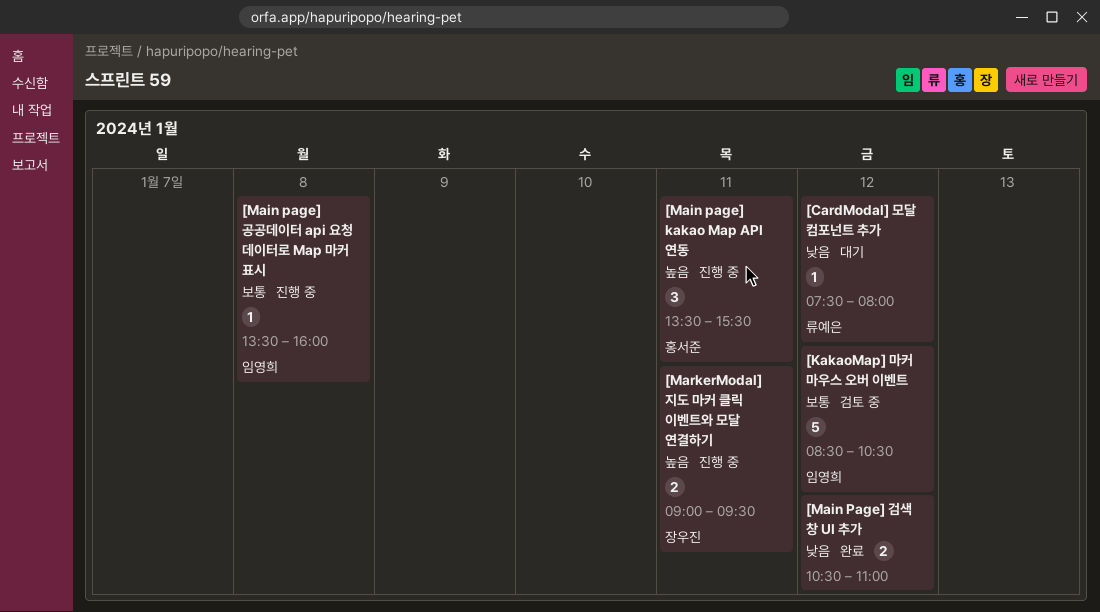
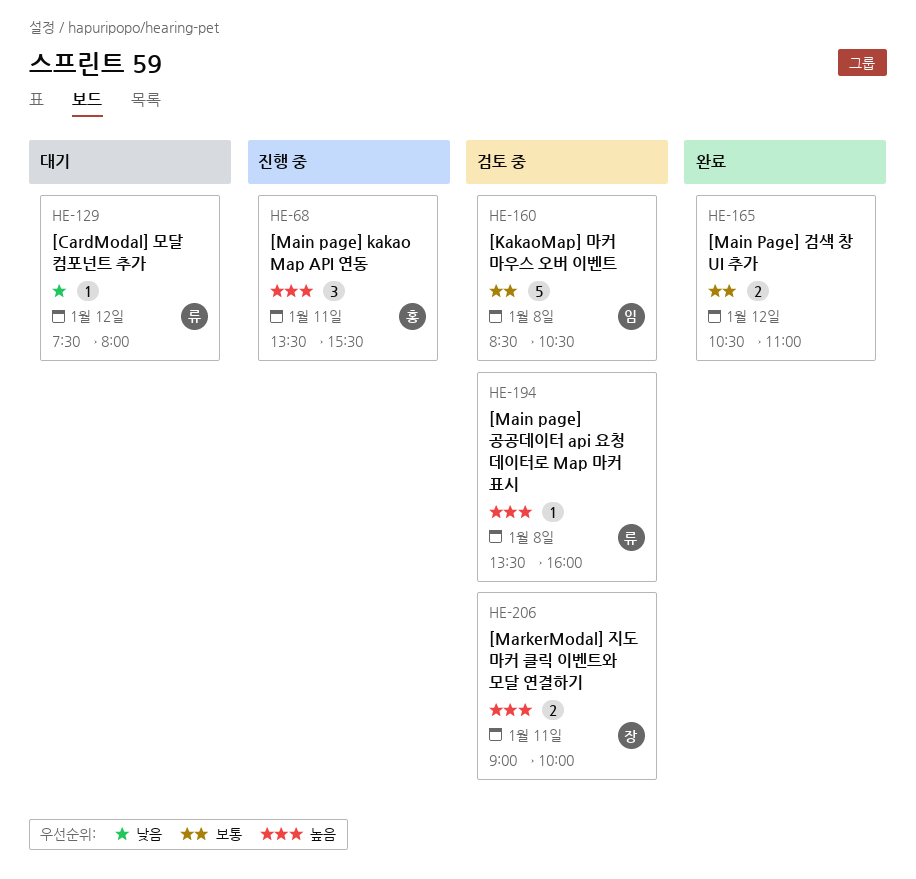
[KakaoMap] 마커 마우스 오버 이벤트, day: Jan 12 -> Jan 8
[Main Page] 검색 창 UI 추가, priority: 낮음 -> 보통
[Main page] 공공데이터 api 요청 데이터로 Map 마커 표시, status: 진행 중 -> 검토 중
[Main page] 공공데이터 api 요청 데이터로 Map 마커 표시, owner: 임영희 -> 류예은
[Main page] 공공데이터 api 요청 데이터로 Map 마커 표시, priority: 보통 -> 높음
[MarkerModal] 지도 마커 클릭 이벤트와 모달 연결하기, status: 진행 중 -> 검토 중
[MarkerModal] 지도 마커 클릭 이벤트와 모달 연결하기, ends: 09:30 -> 10:00

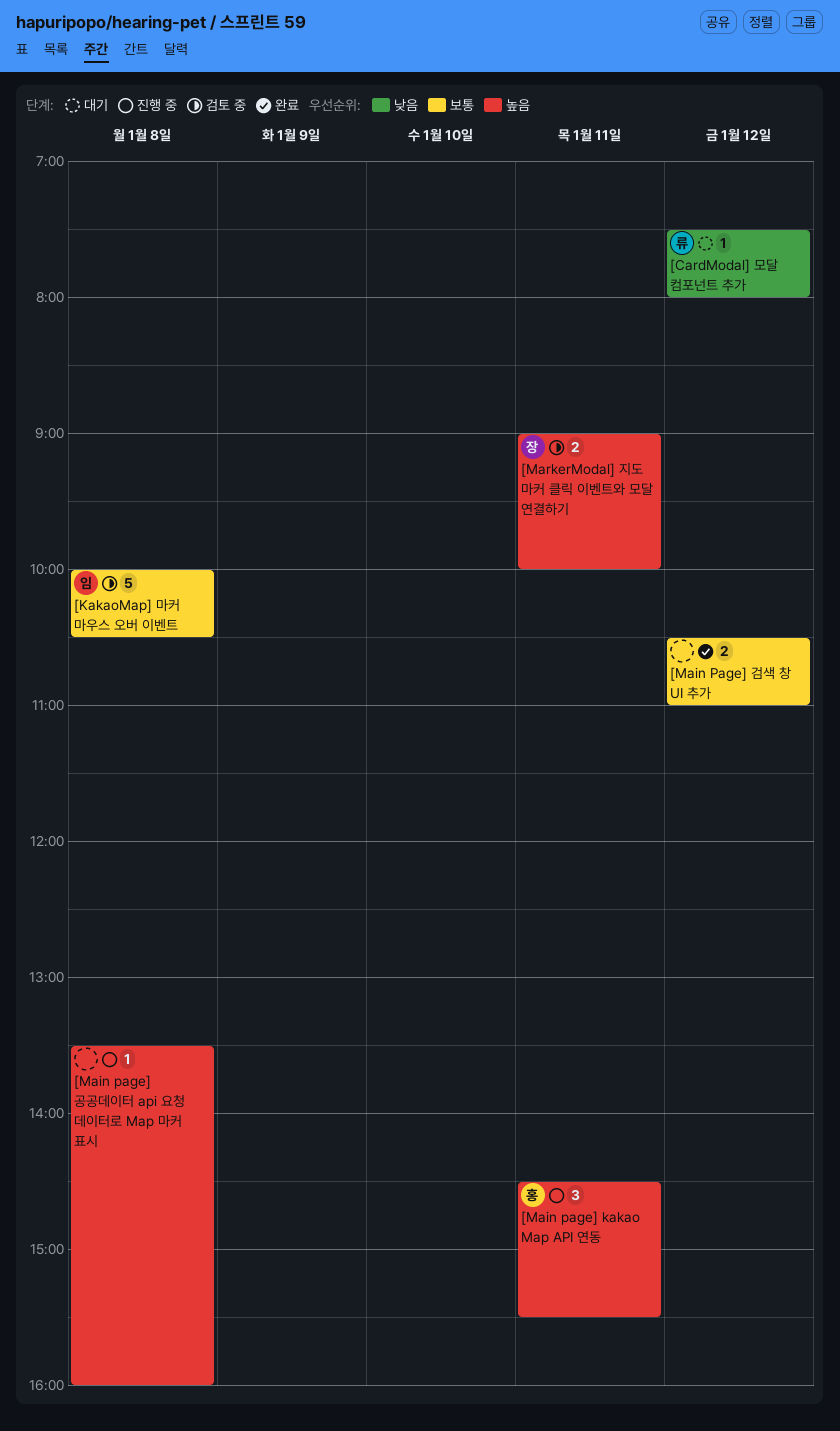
[KakaoMap] 마커 마우스 오버 이벤트, begins: 08:30 -> 10:00
[Main page] kakao Map API 연동, begins: 13:30 -> 14:30
[Main page] 공공데이터 api 요청 데이터로 Map 마커 표시, status: 검토 중 -> 진행 중
[Main page] 공공데이터 api 요청 데이터로 Map 마커 표시, owner: 류 -> none

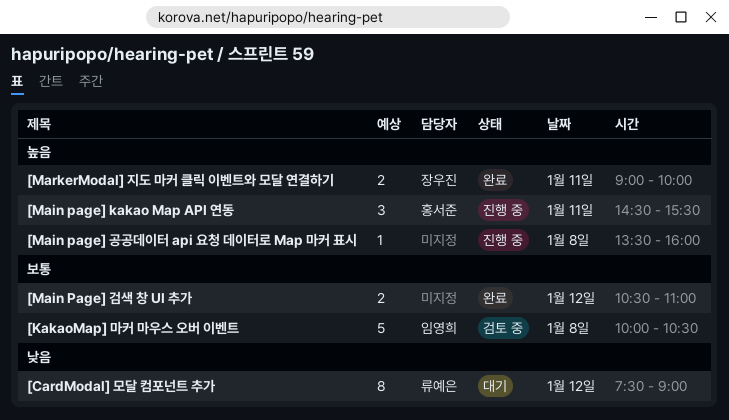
[CardModal] 모달 컴포넌트 추가, estimate: 1 -> 8
[CardModal] 모달 컴포넌트 추가, ends: 08:00 -> 09:00
[MarkerModal] 지도 마커 클릭 이벤트와 모달 연결하기, status: 검토 중 -> 완료

